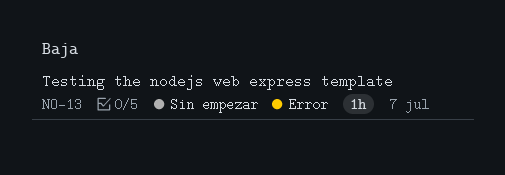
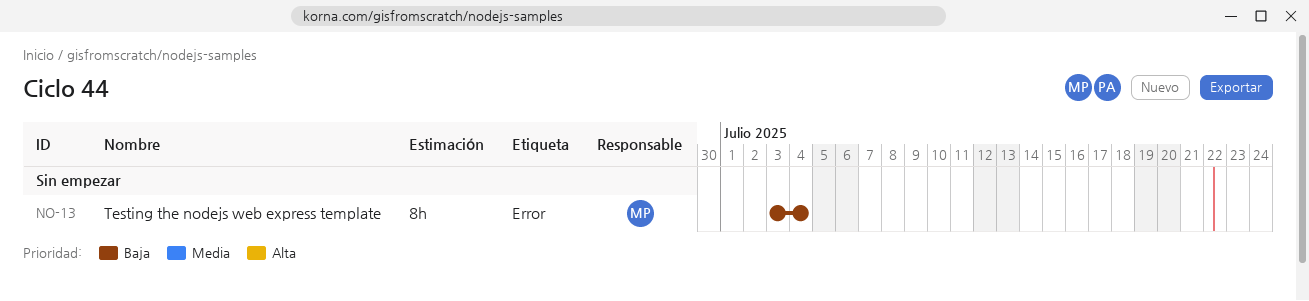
NO-13, estimate: 1h -> 8h
NO-13, due: Jul 7 -> Jul 4

